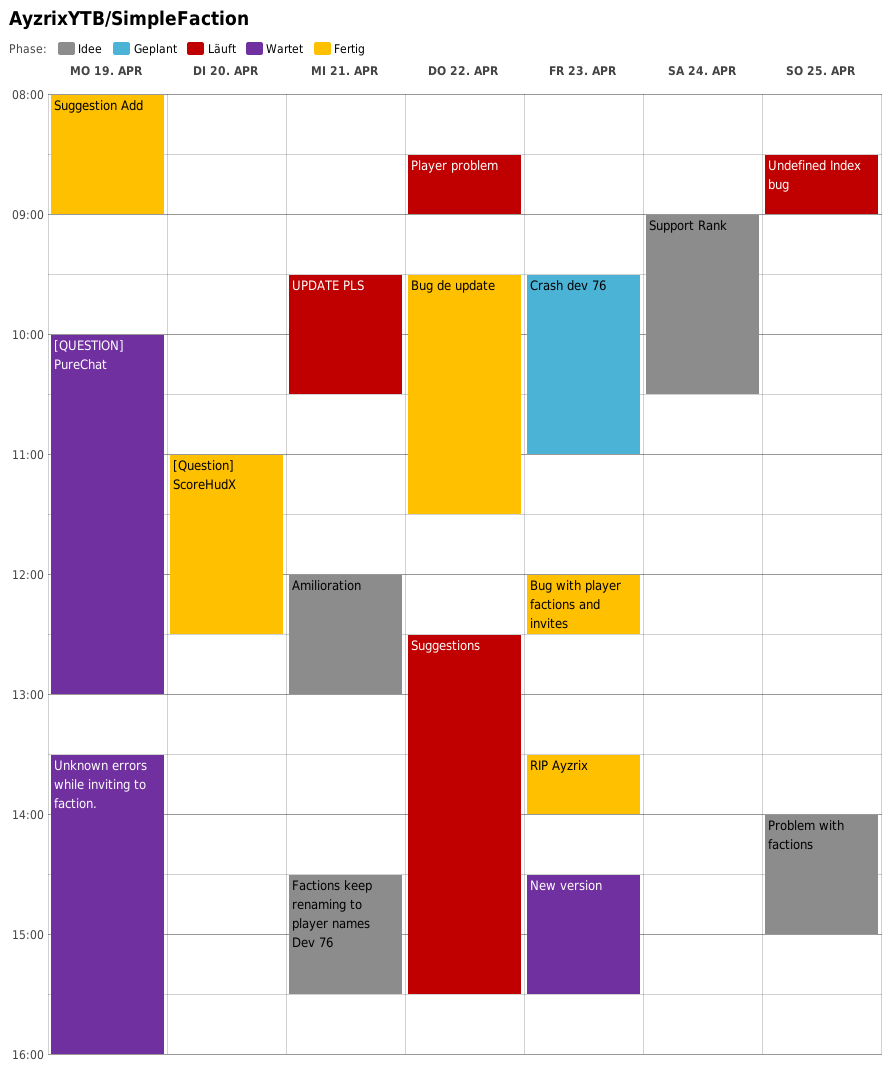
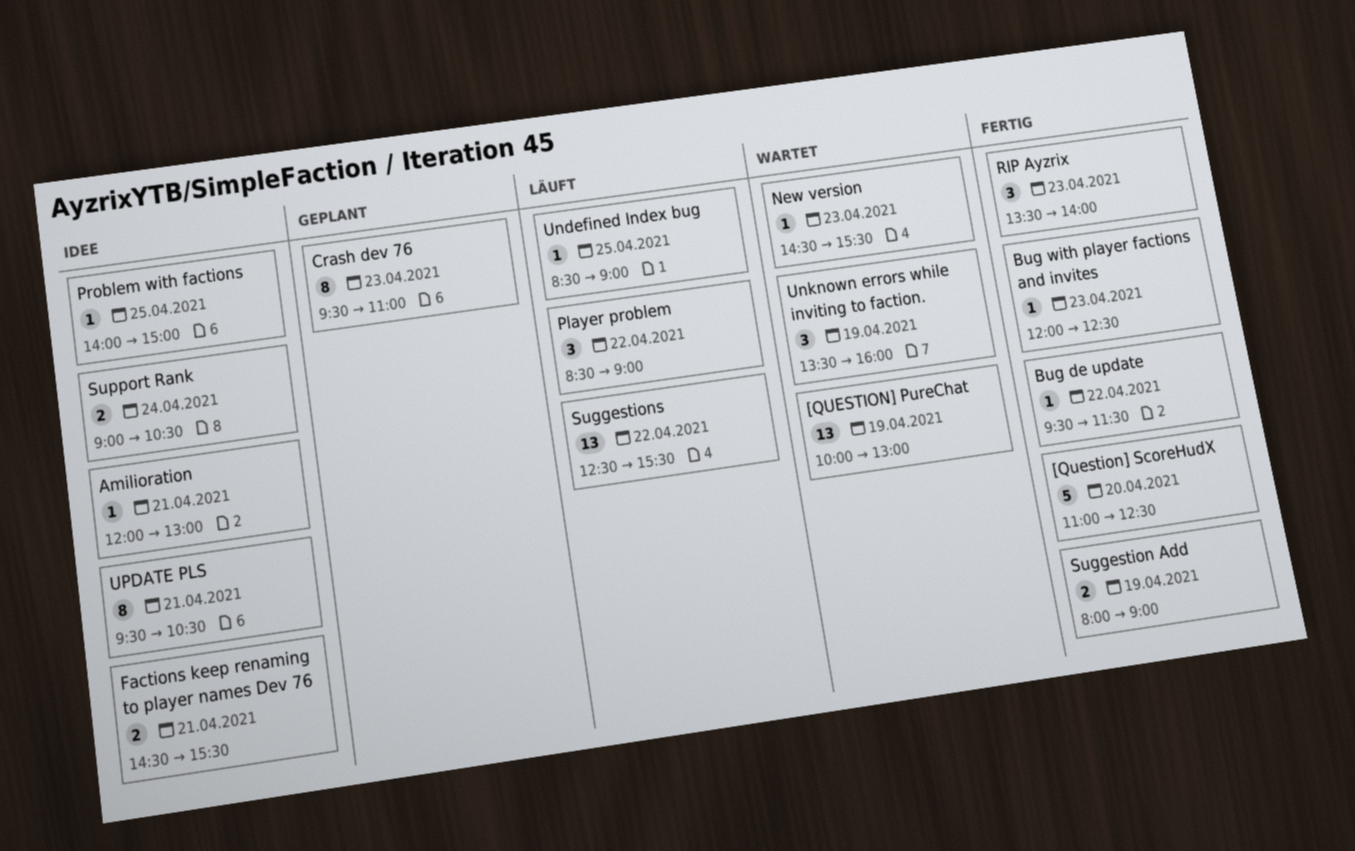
UPDATE PLS, status: Läuft -> Idee

